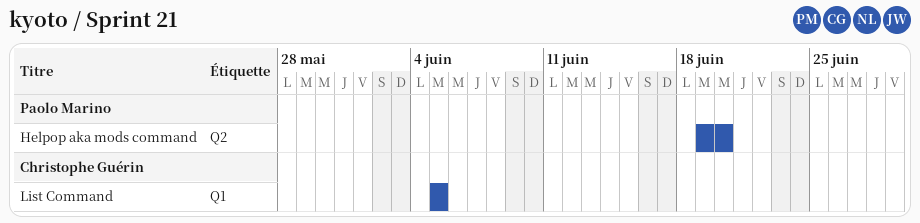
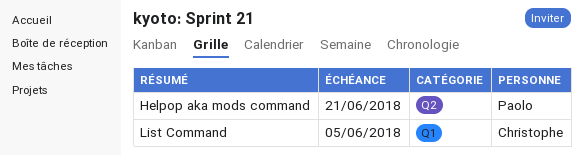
Helpop aka mods command, due: Jun 20 -> Jun 21

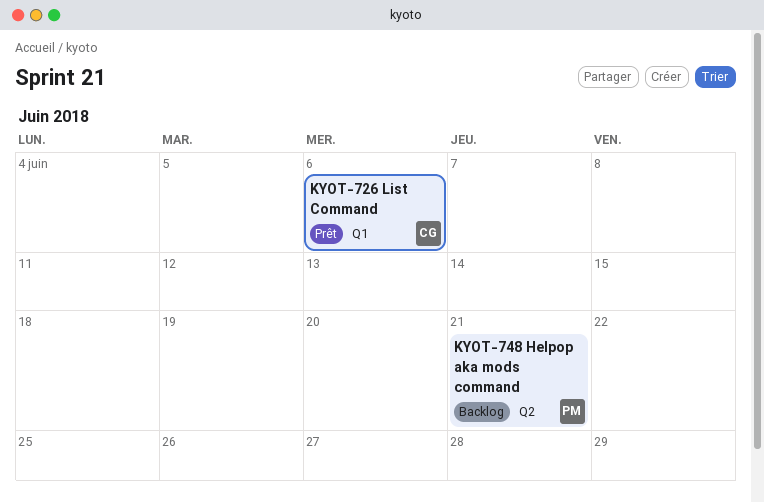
List Command, due: Jun 5 -> Jun 6

